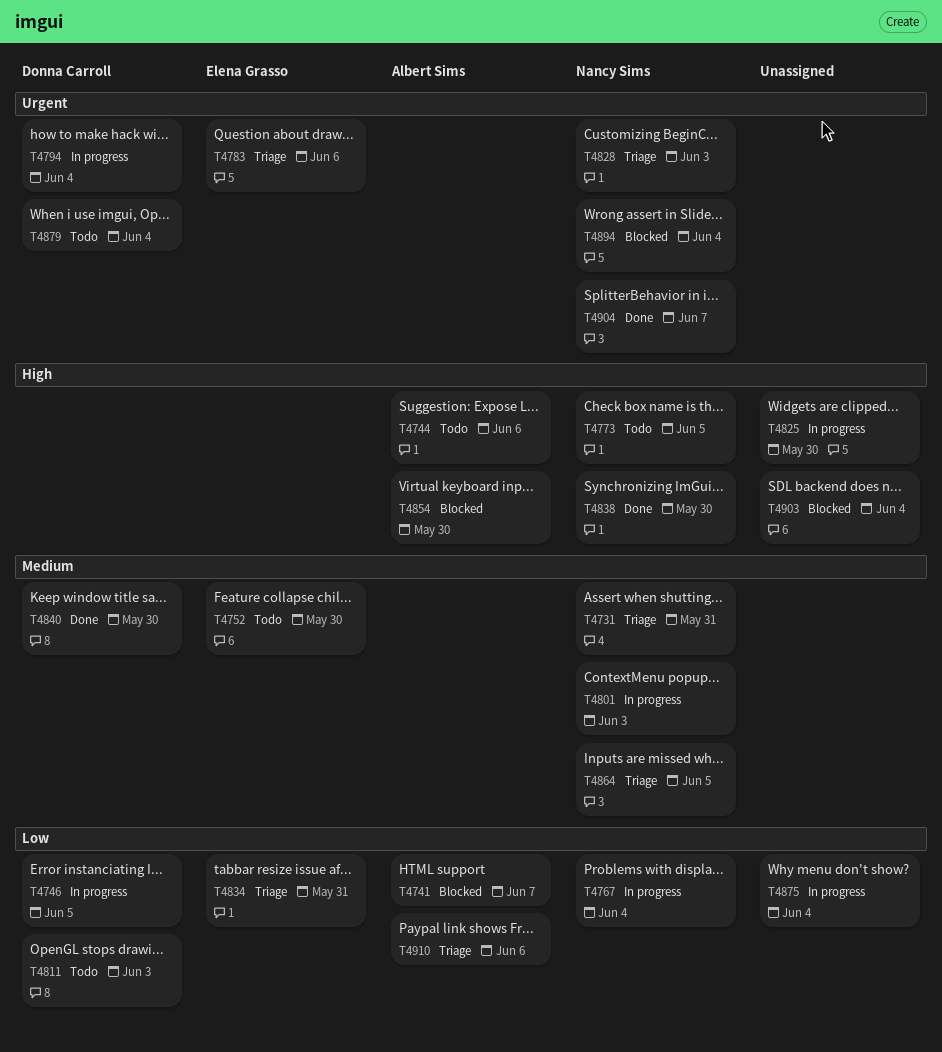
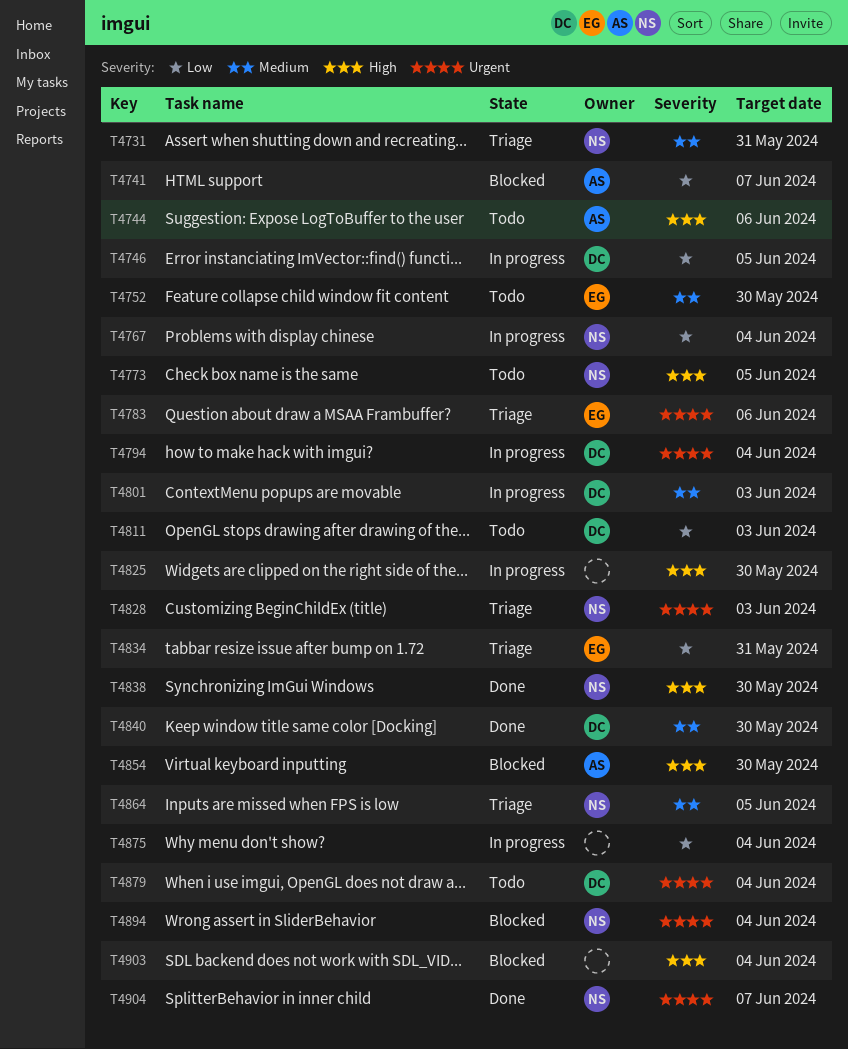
T4801, owner: Nancy Sims -> Donna Carroll
T4910: present -> none

